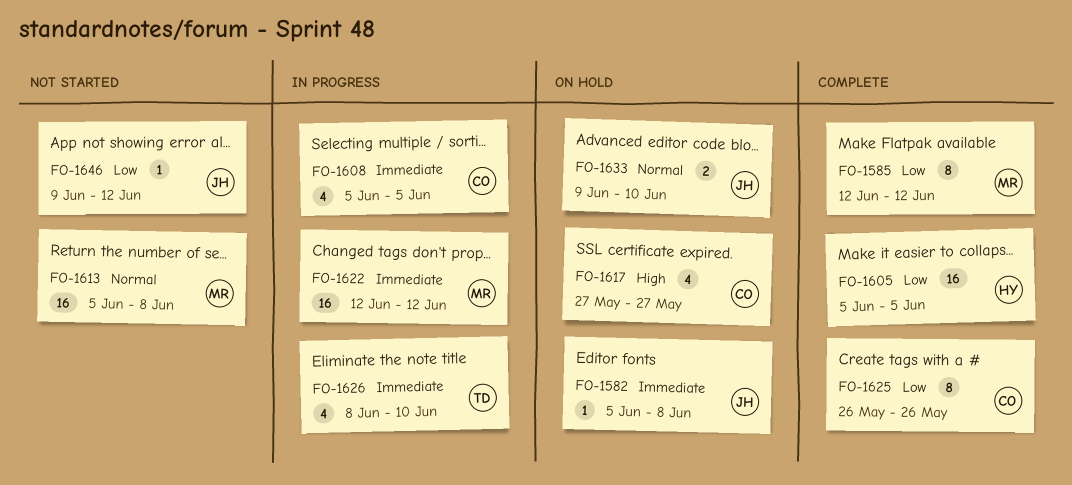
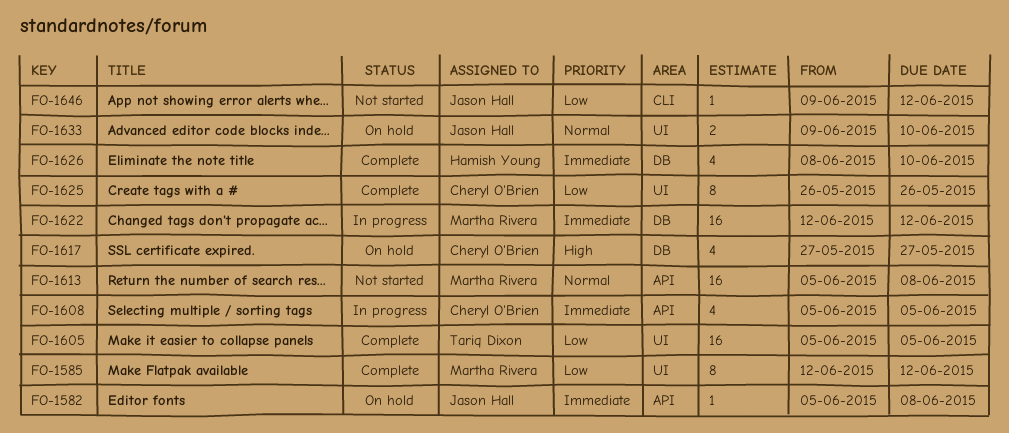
FO-1605, owner: Hamish Young -> Tariq Dixon
FO-1626, status: In progress -> Complete
FO-1626, owner: Tariq Dixon -> Hamish Young

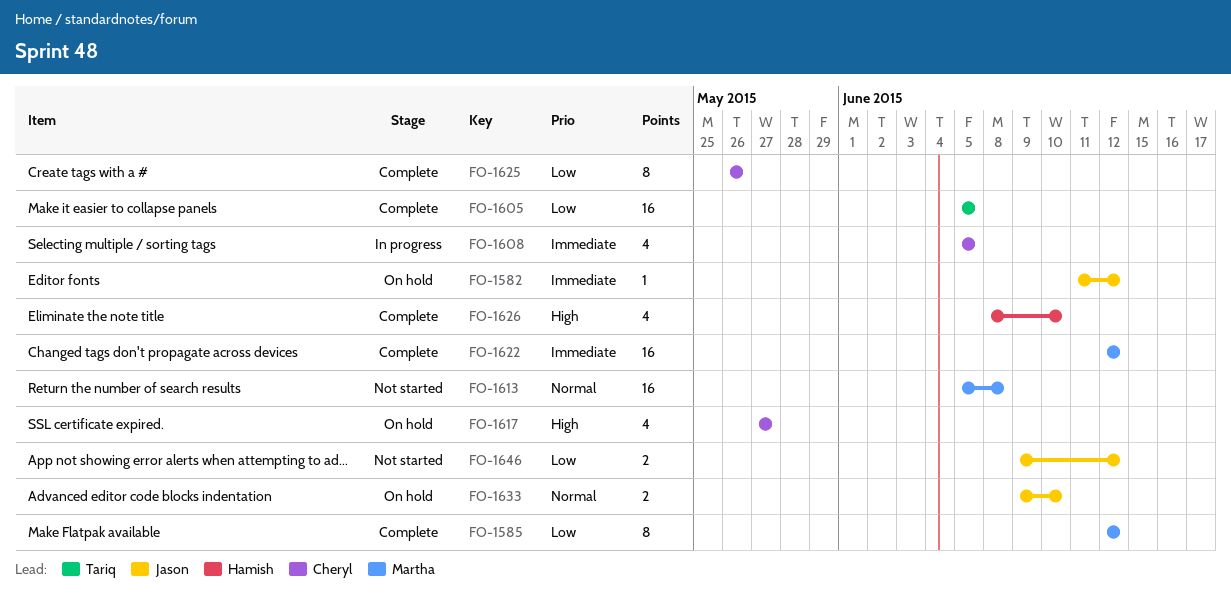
FO-1582, start: Jun 5 -> Jun 11
FO-1582, due: Jun 8 -> Jun 12
FO-1622, status: In progress -> Complete
FO-1626, priority: Immediate -> High
FO-1646, estimate: 1 -> 2

